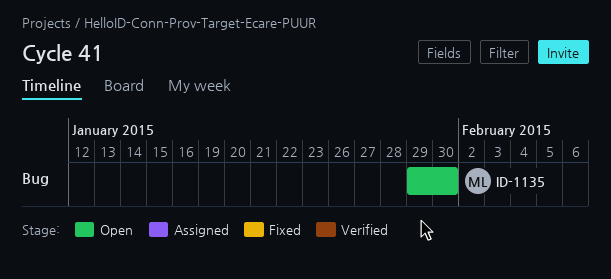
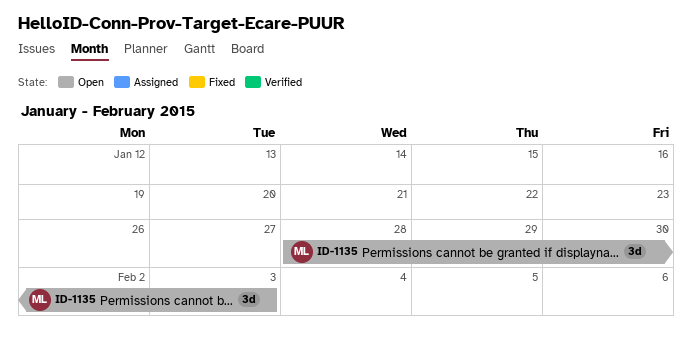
ID-1135, start: Jan 29 -> Jan 28
ID-1135, due: Jan 30 -> Feb 3

